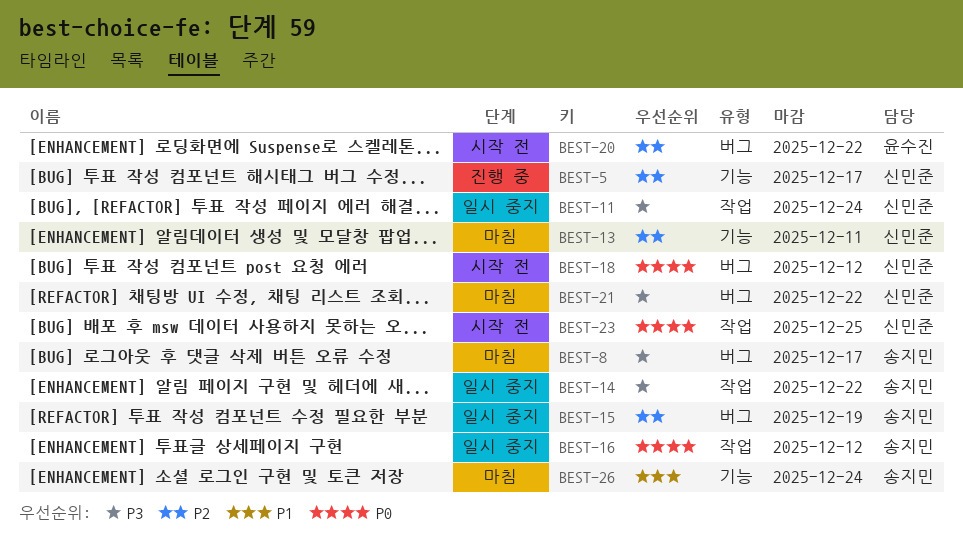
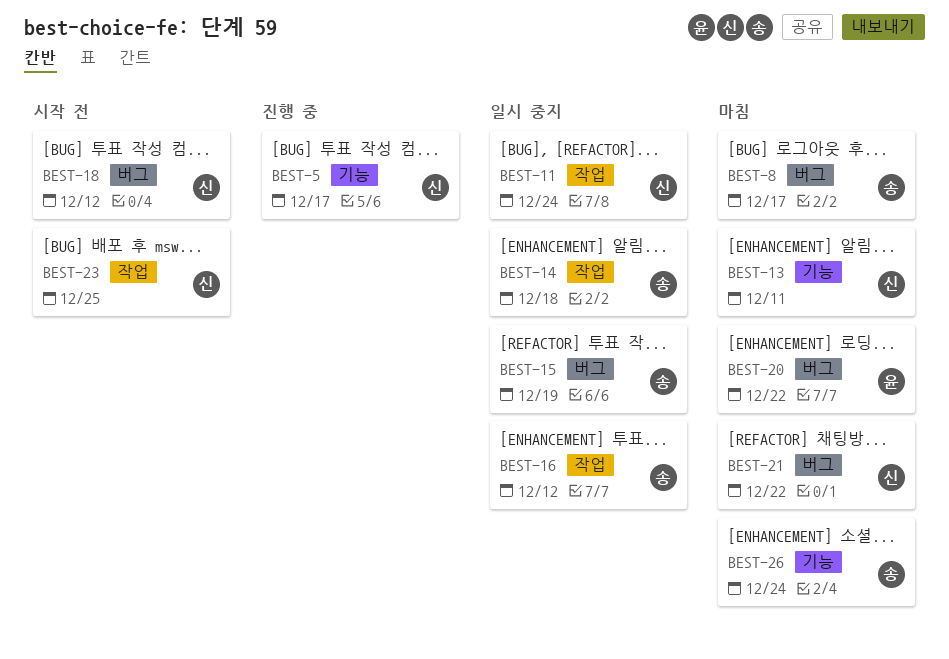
BEST-14, due: Dec 22 -> Dec 18
BEST-20, status: 시작 전 -> 마침

